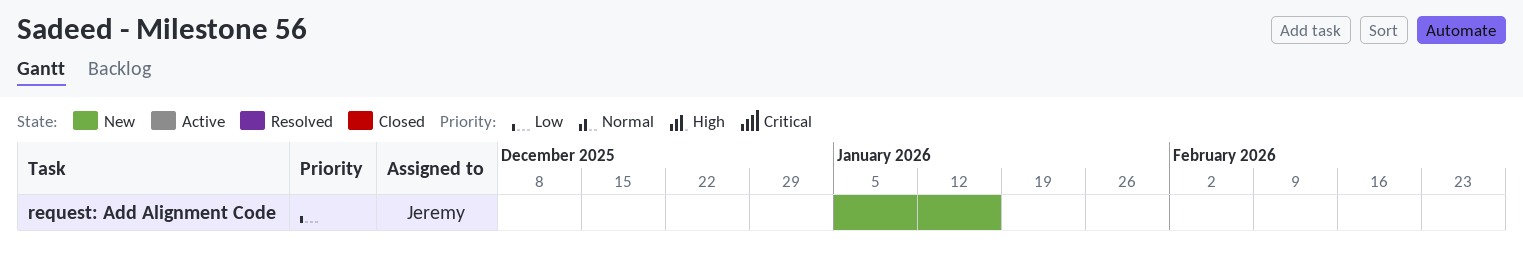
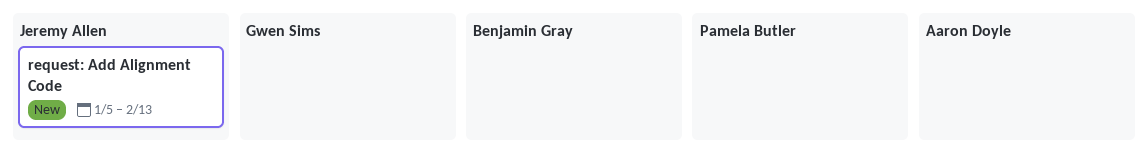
request: Add Alignment Code, due: Jan 16 -> Feb 13

